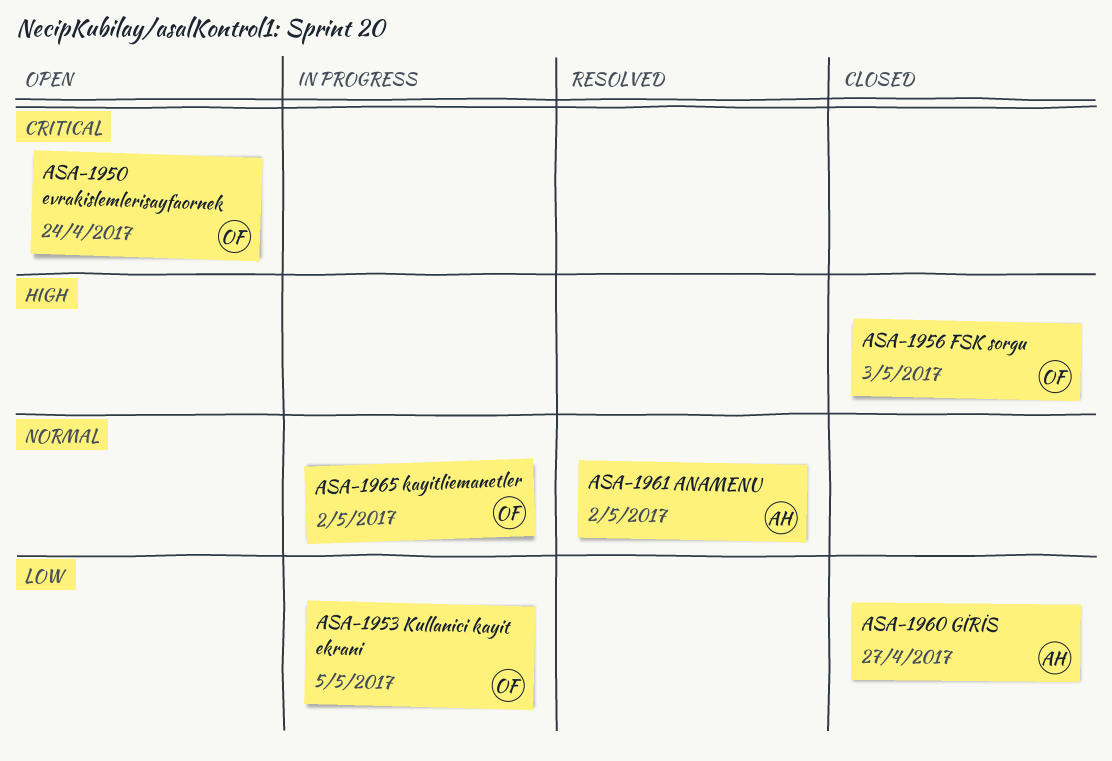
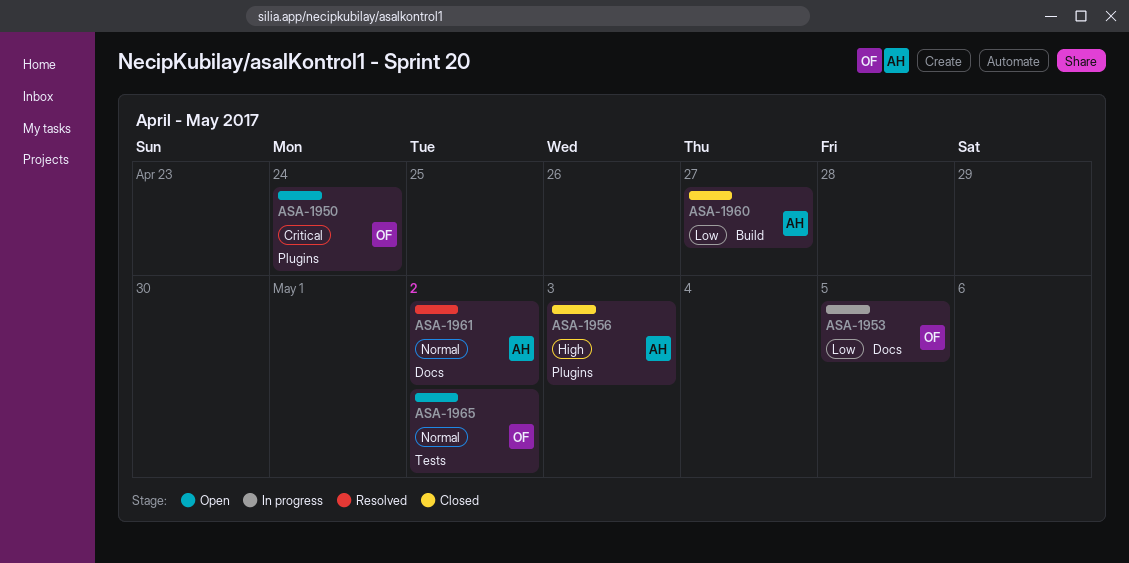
ASA-1956, owner: OF -> AH
ASA-1965, status: In progress -> Open

